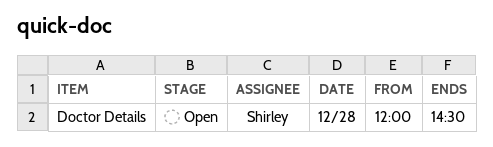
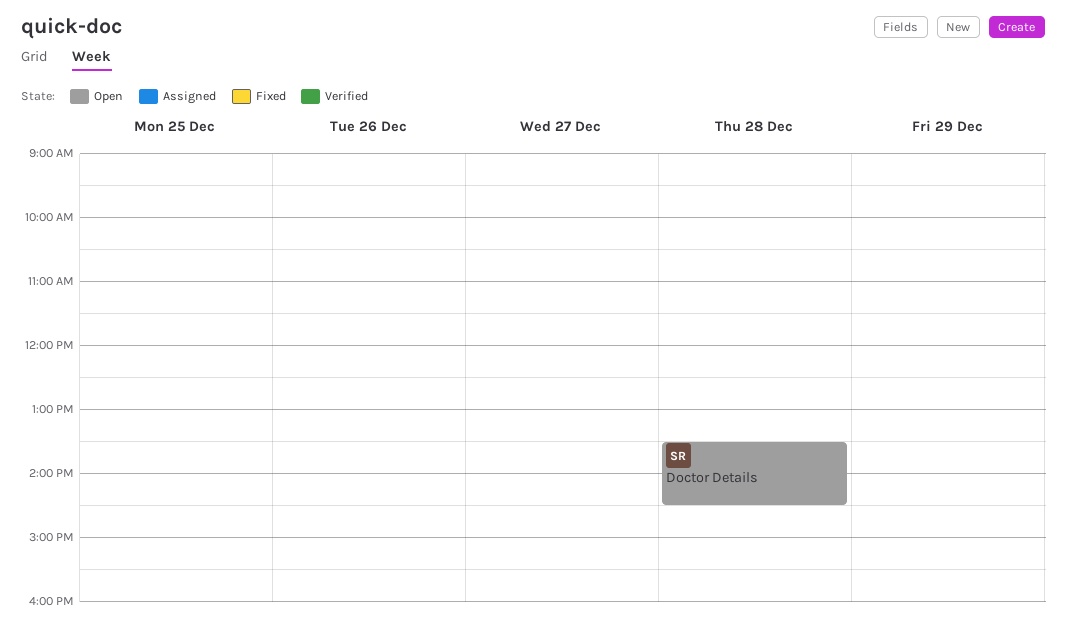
Doctor Details, begins: 12:00 -> 13:30

